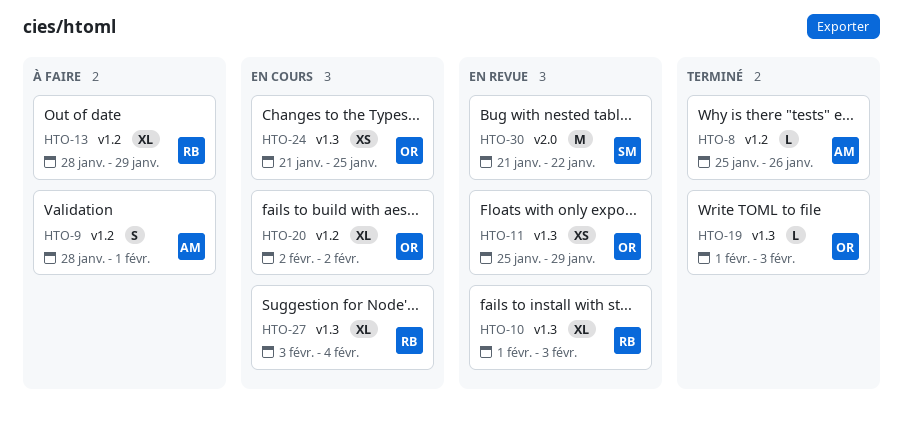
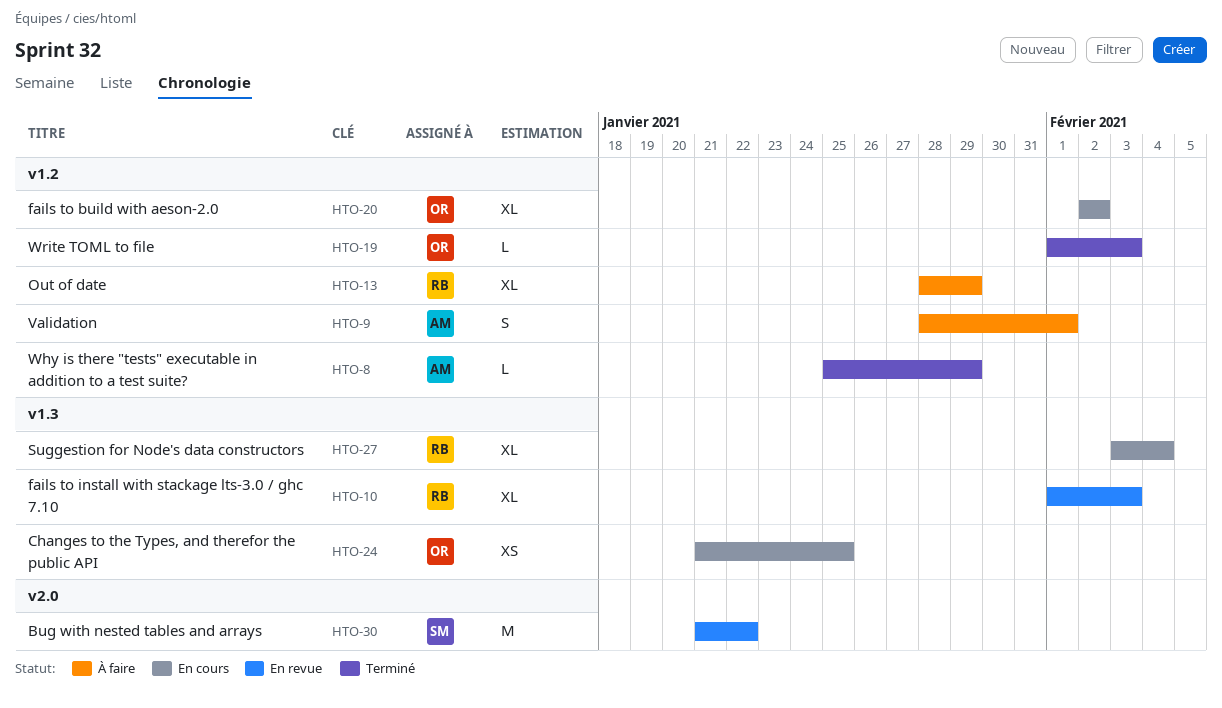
HTO-8, due: Jan 26 -> Jan 29
HTO-11: present -> none
HTO-19, label: v1.3 -> v1.2

